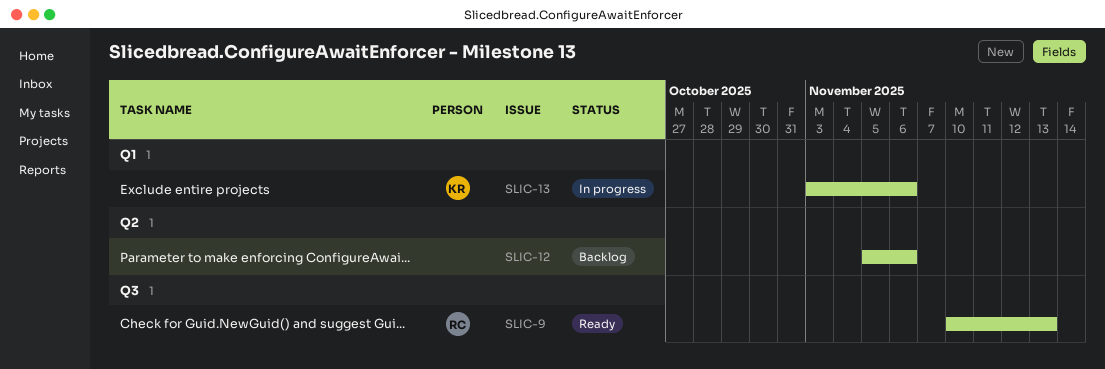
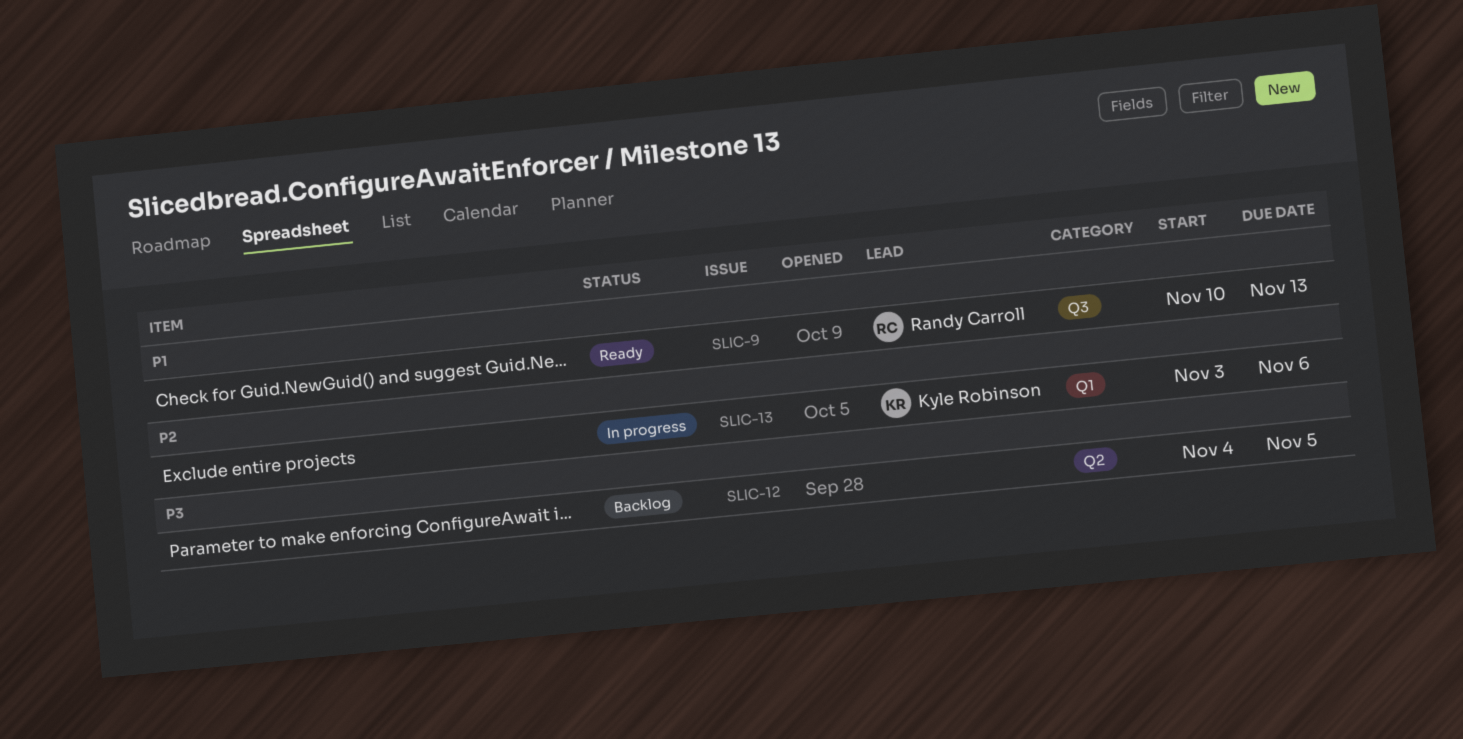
SLIC-12, start: Nov 5 -> Nov 4
SLIC-12, due: Nov 6 -> Nov 5

